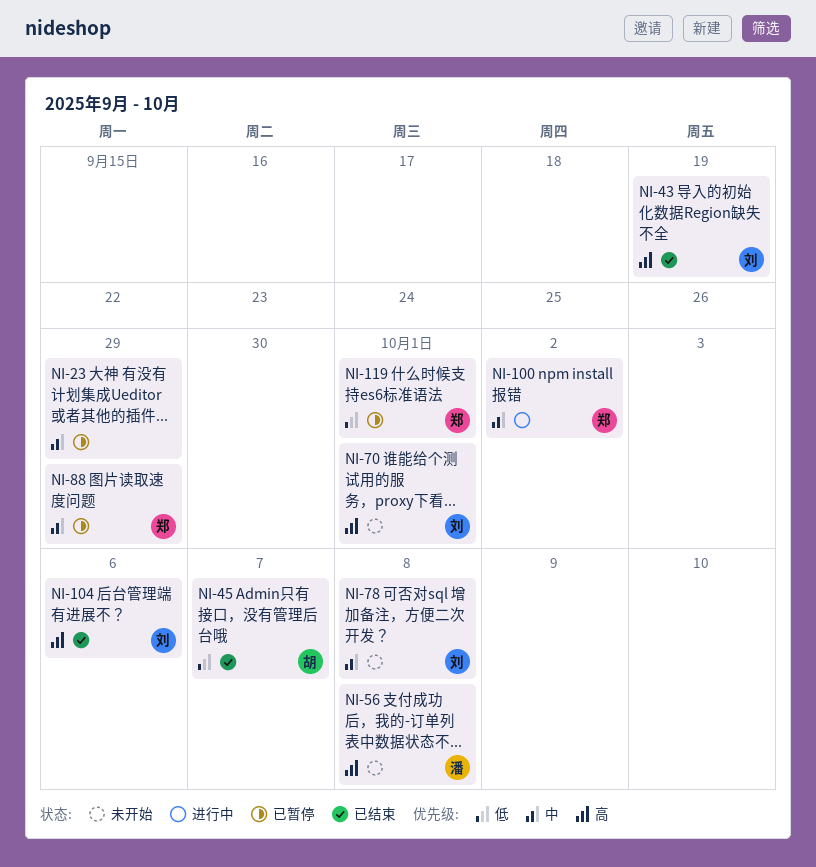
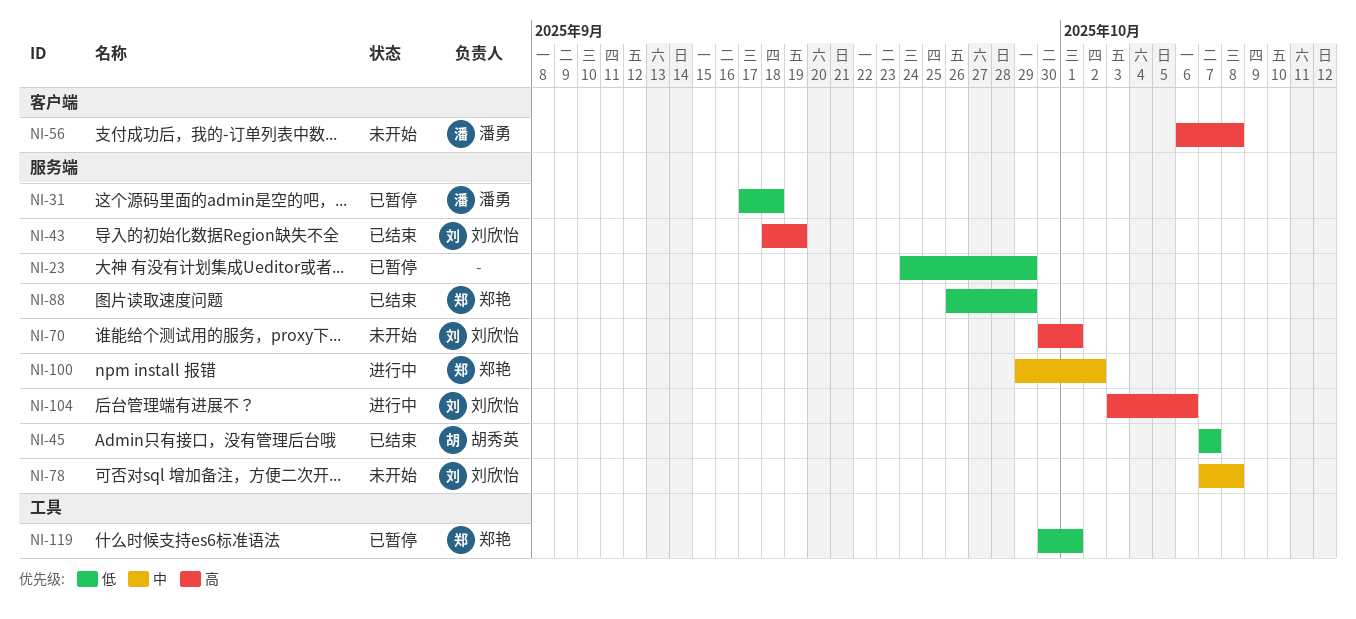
NI-23, priority: 中 -> 低
NI-31: none -> present
NI-88, status: 已暂停 -> 已结束
NI-88, priority: 中 -> 低
NI-104, status: 已结束 -> 进行中

